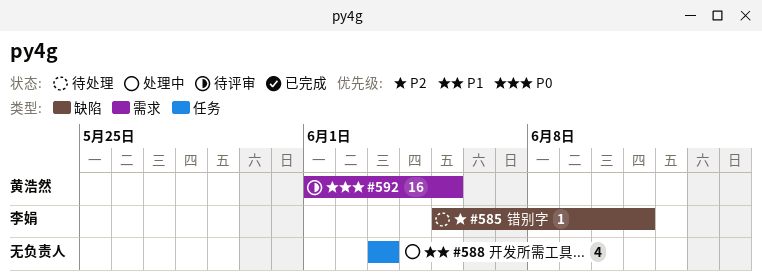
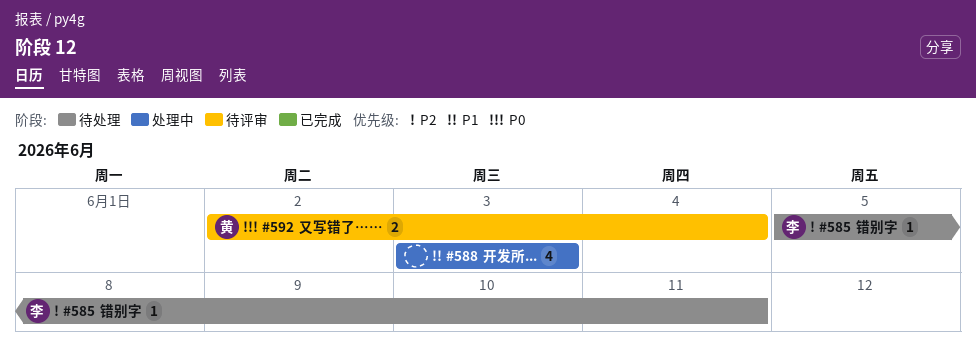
#592, estimate: 16 -> 2
#592, start: Jun 1 -> Jun 2
#592, due: Jun 5 -> Jun 4

